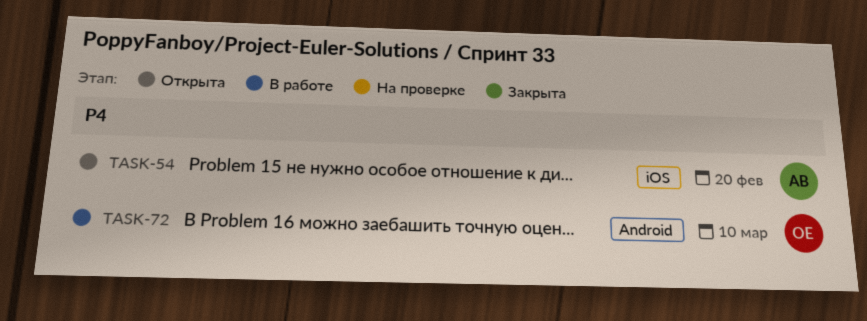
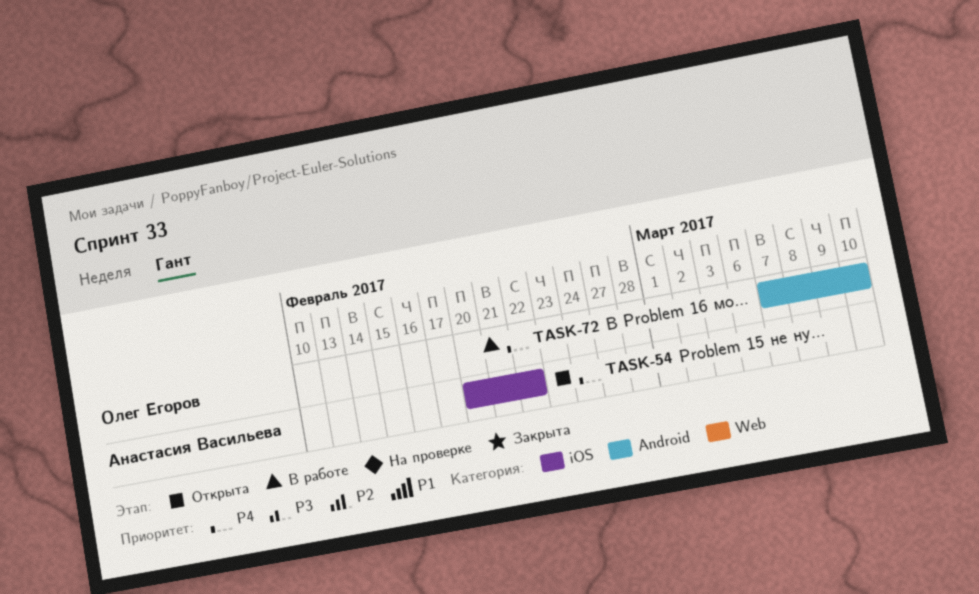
TASK-54, due: Feb 20 -> Feb 22

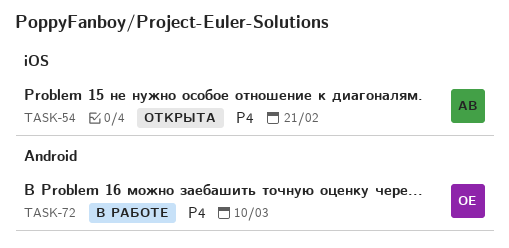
TASK-54, due: Feb 22 -> Feb 21

